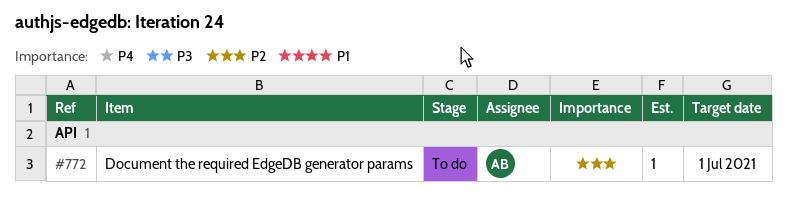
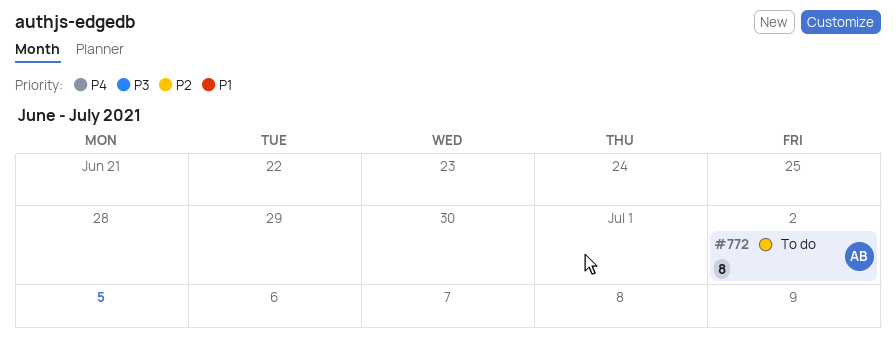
#772, estimate: 1 -> 8
#772, due: Jul 1 -> Jul 2

